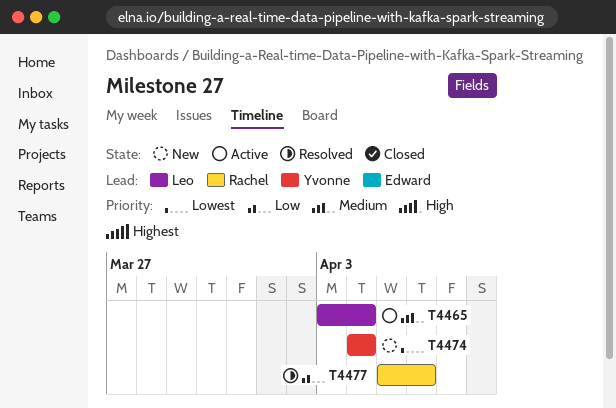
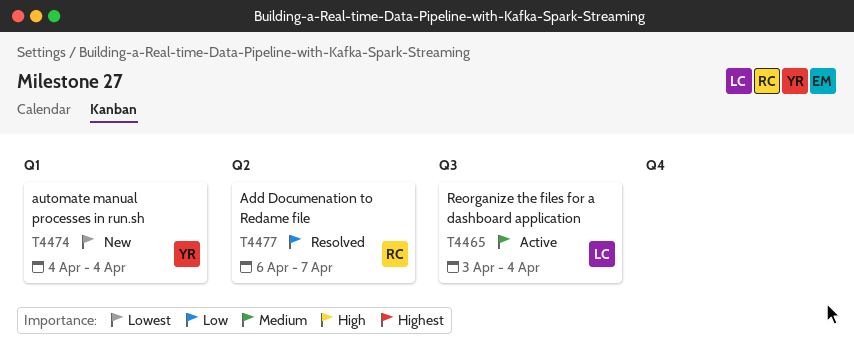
T4477, start: Apr 5 -> Apr 6
T4477, due: Apr 6 -> Apr 7

